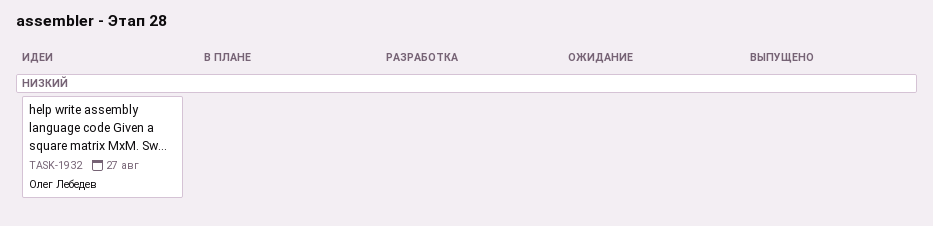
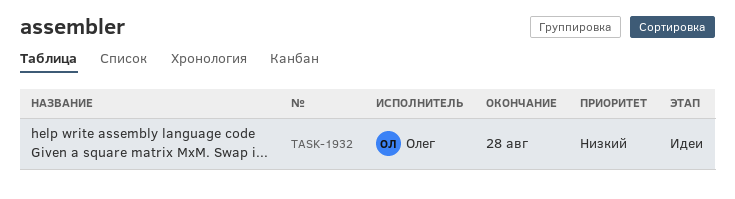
TASK-1932, due: Aug 27 -> Aug 28

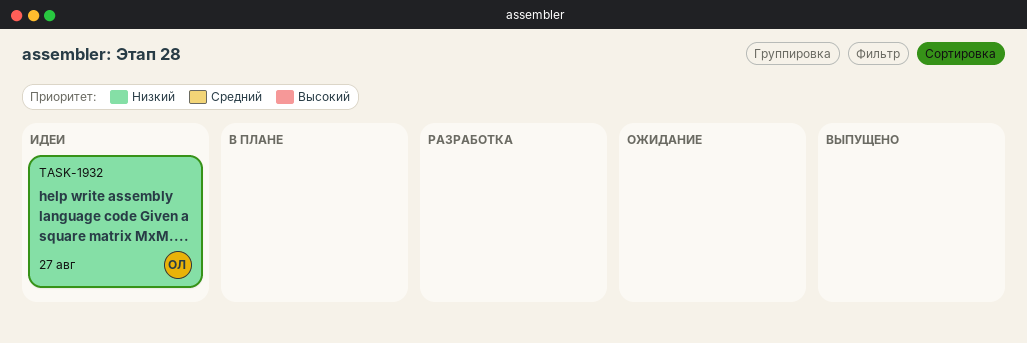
TASK-1932, due: Aug 28 -> Aug 27

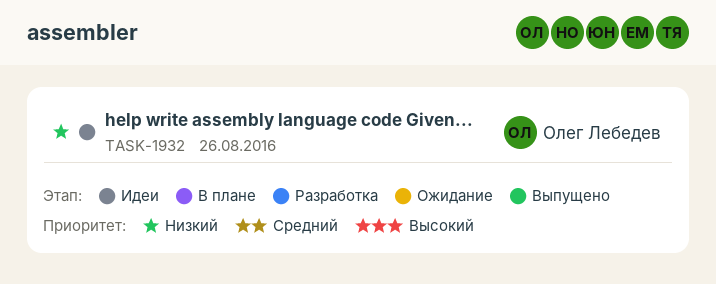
TASK-1932, due: Aug 27 -> Aug 26

